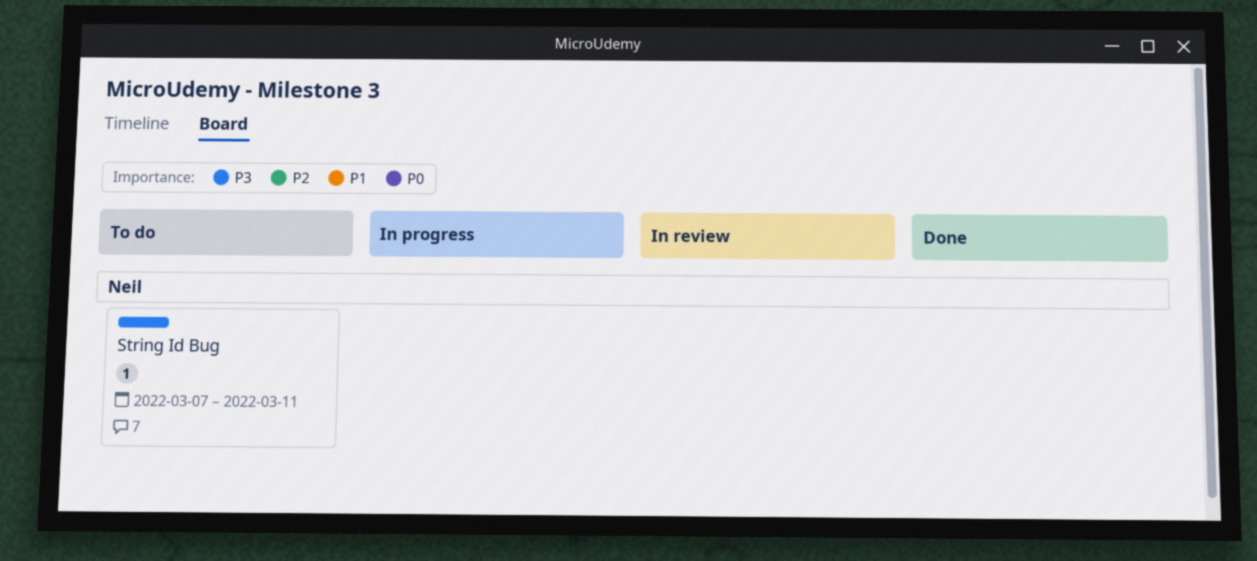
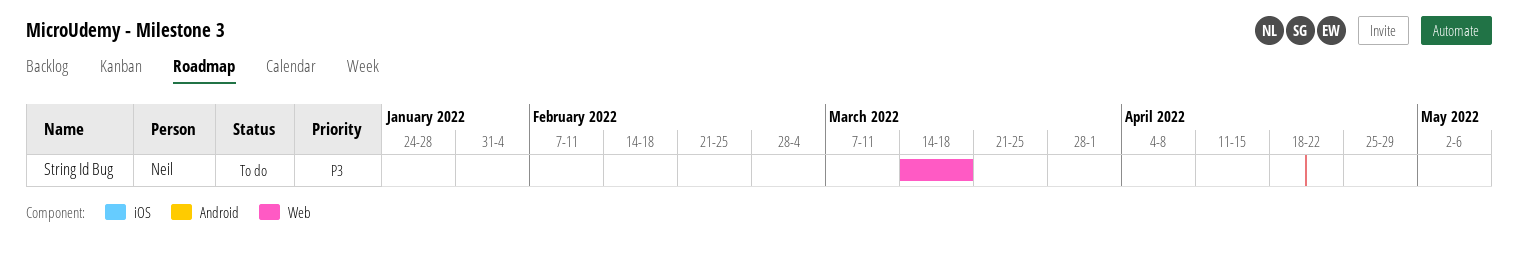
String Id Bug, start: Mar 7 -> Mar 14
String Id Bug, due: Mar 11 -> Mar 18

